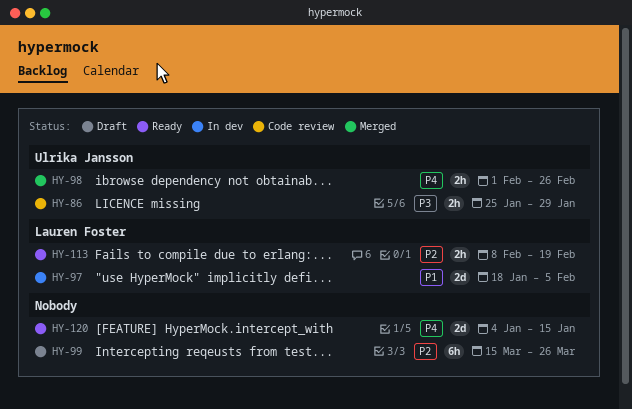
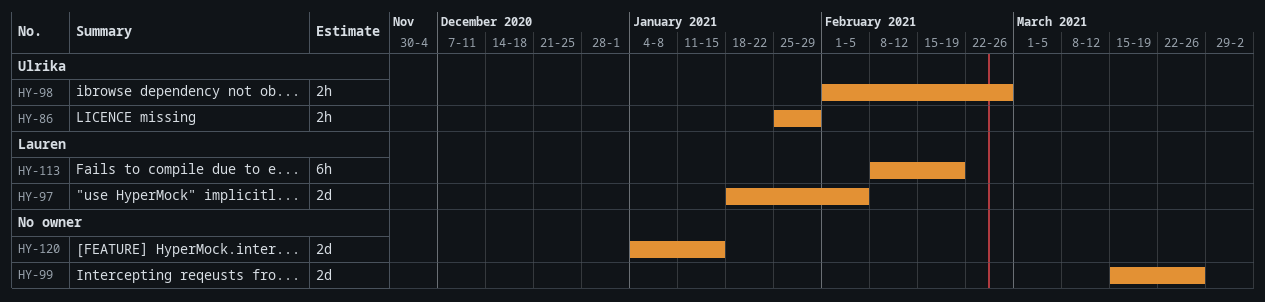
HY-99, estimate: 6h -> 2d
HY-113, estimate: 2h -> 6h

